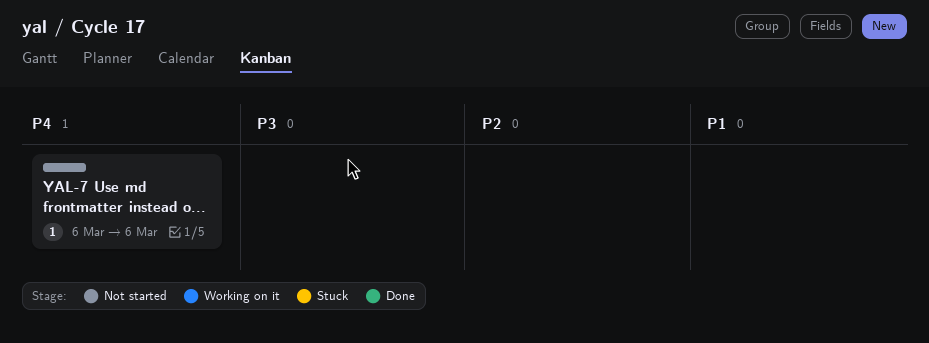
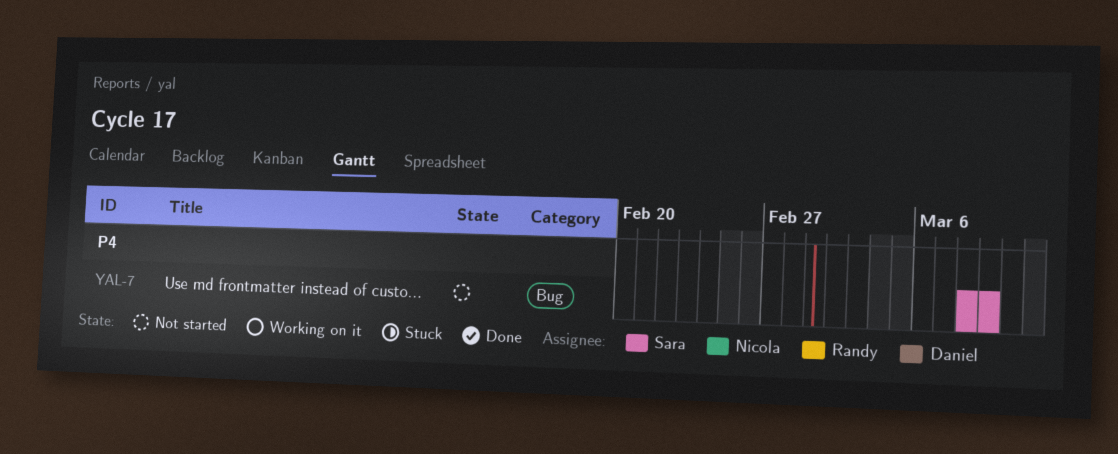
YAL-7, start: Mar 6 -> Mar 8
YAL-7, due: Mar 6 -> Mar 9

